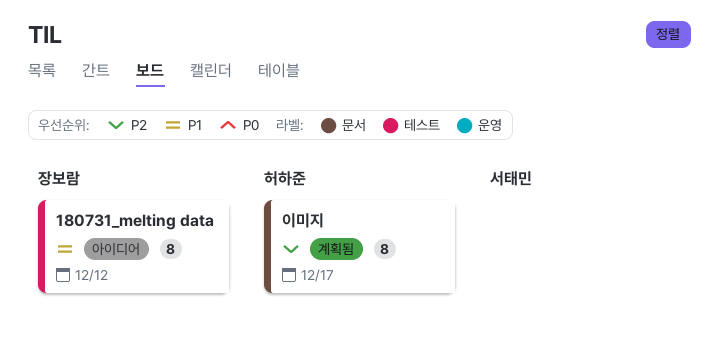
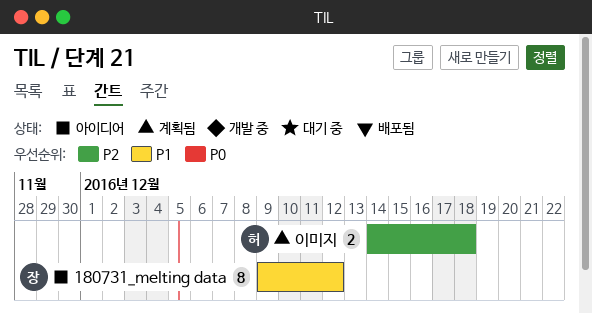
이미지, estimate: 8 -> 2
이미지, due: Dec 17 -> Dec 18

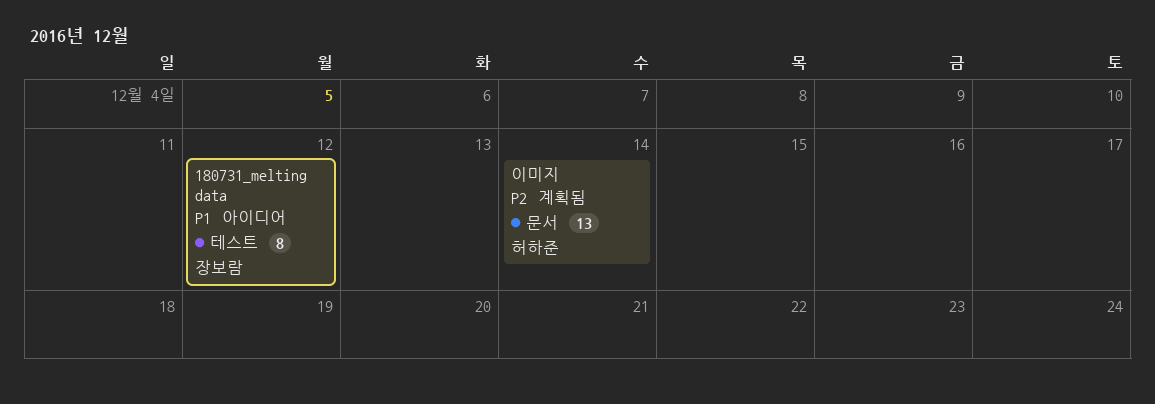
이미지, estimate: 2 -> 13
이미지, due: Dec 18 -> Dec 14

